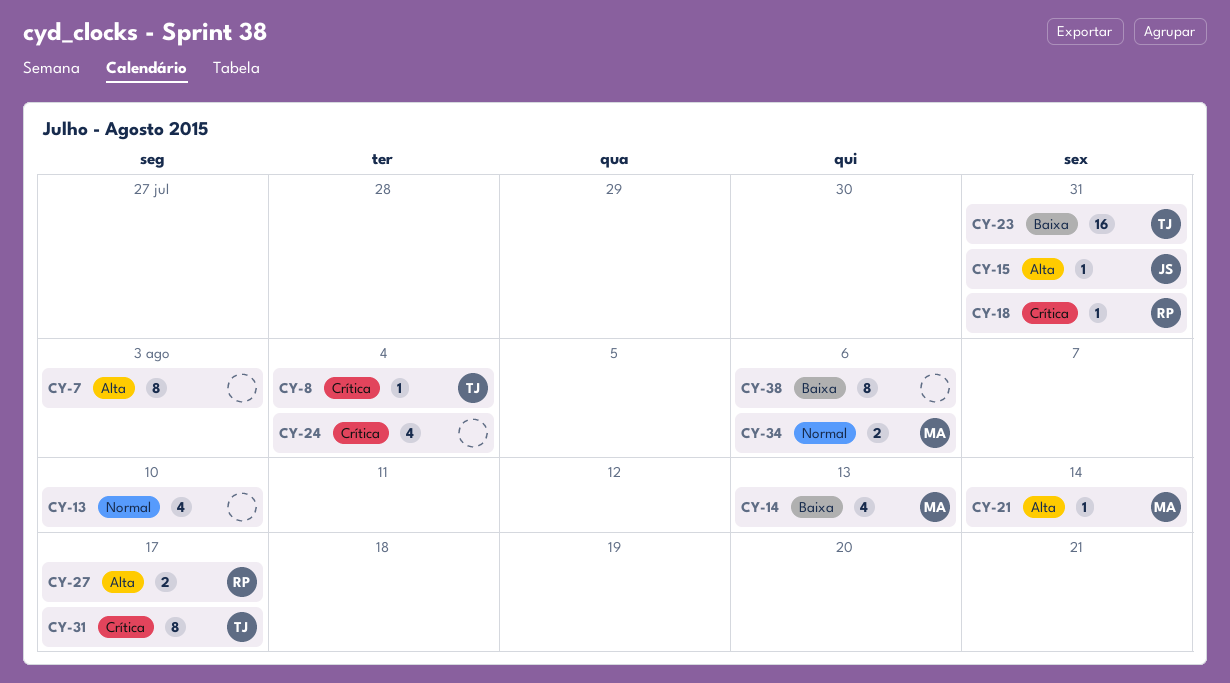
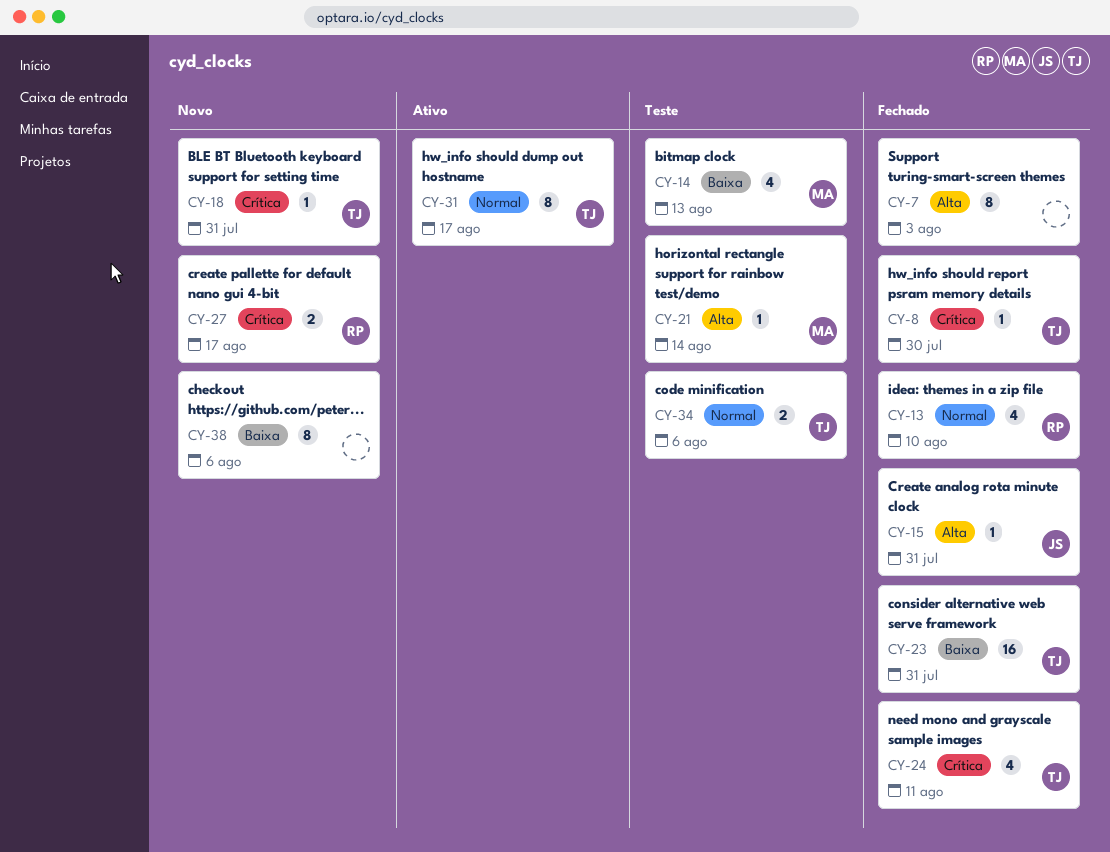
CY-8, due: Aug 4 -> Jul 30
CY-13, owner: none -> RP
CY-18, owner: RP -> TJ
CY-24, owner: none -> TJ
CY-24, due: Aug 4 -> Aug 11
CY-27, priority: Alta -> Crítica
CY-31, priority: Crítica -> Normal
CY-34, owner: MA -> TJ

